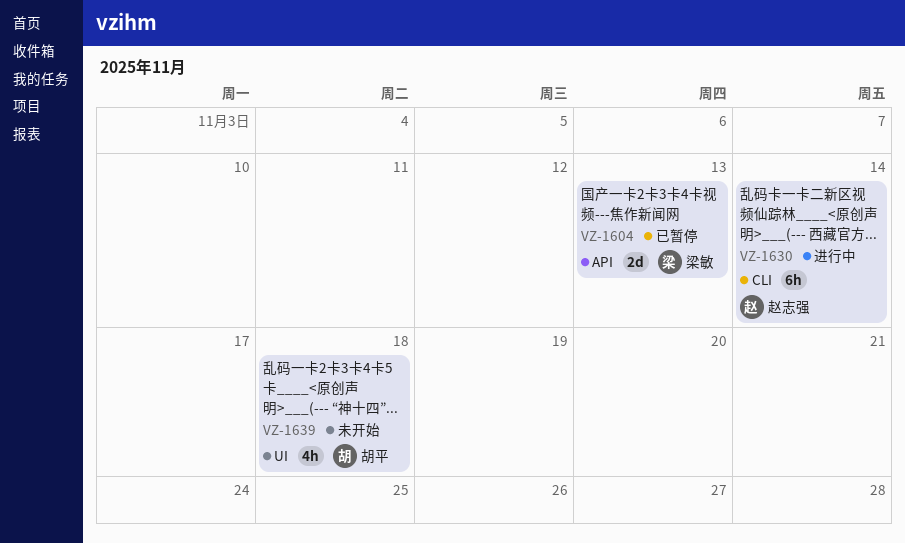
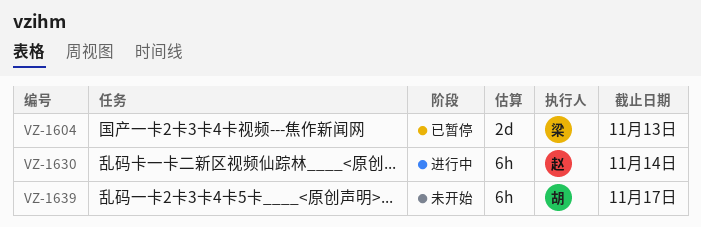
VZ-1639, estimate: 4h -> 6h
VZ-1639, due: Nov 18 -> Nov 17

